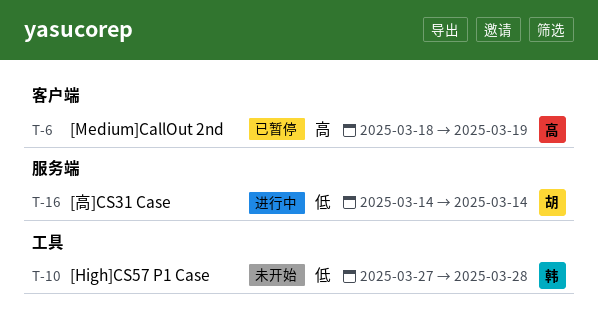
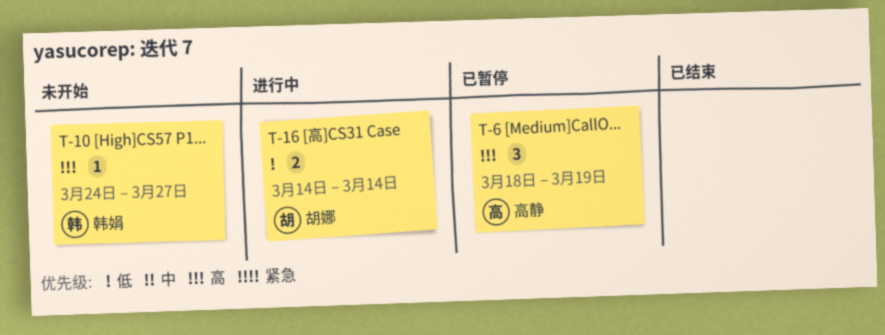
T-10, priority: 低 -> 高
T-10, start: Mar 27 -> Mar 24
T-10, due: Mar 28 -> Mar 27

